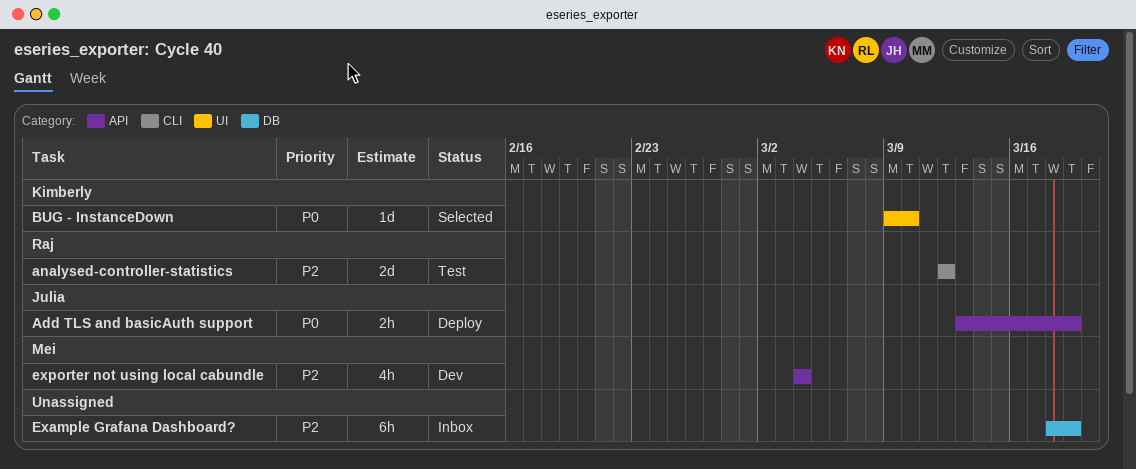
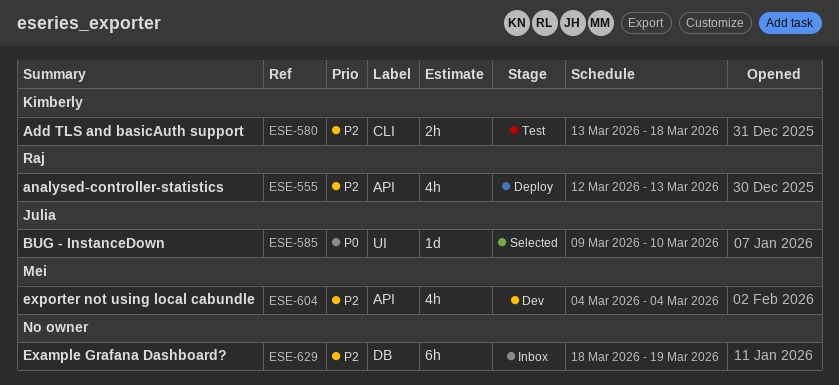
Add TLS and basicAuth support, status: Deploy -> Test
Add TLS and basicAuth support, owner: Julia -> Kimberly
Add TLS and basicAuth support, priority: P0 -> P2
Add TLS and basicAuth support, label: API -> CLI
Add TLS and basicAuth support, due: Mar 19 -> Mar 18
analysed-controller-statistics, status: Test -> Deploy
analysed-controller-statistics, label: CLI -> API
analysed-controller-statistics, estimate: 2d -> 4h
analysed-controller-statistics, due: Mar 12 -> Mar 13
BUG - InstanceDown, owner: Kimberly -> Julia

